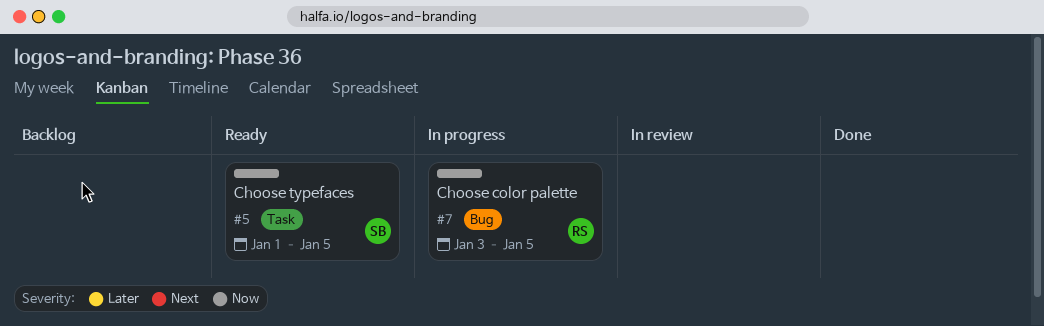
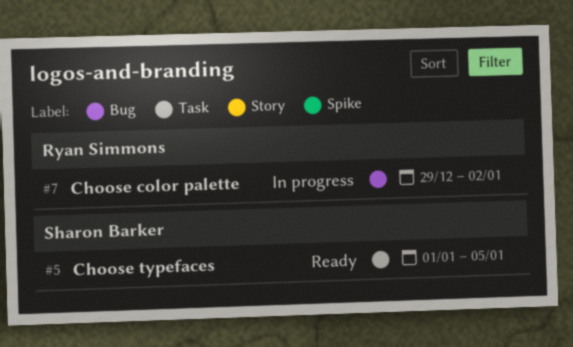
#7, start: Jan 3 -> Dec 29
#7, due: Jan 5 -> Jan 2

